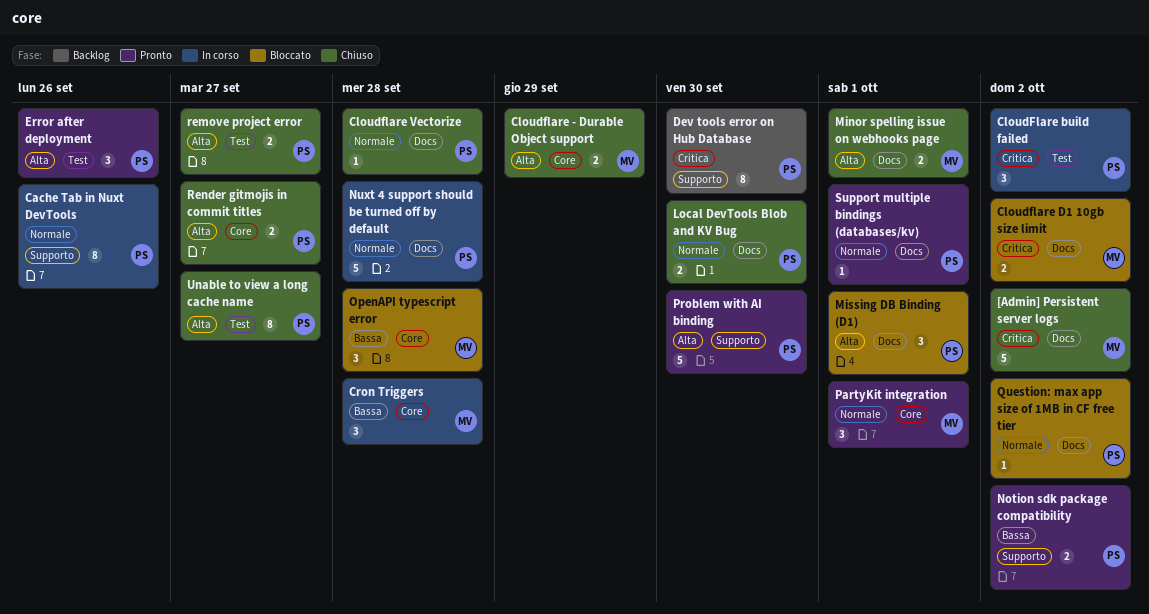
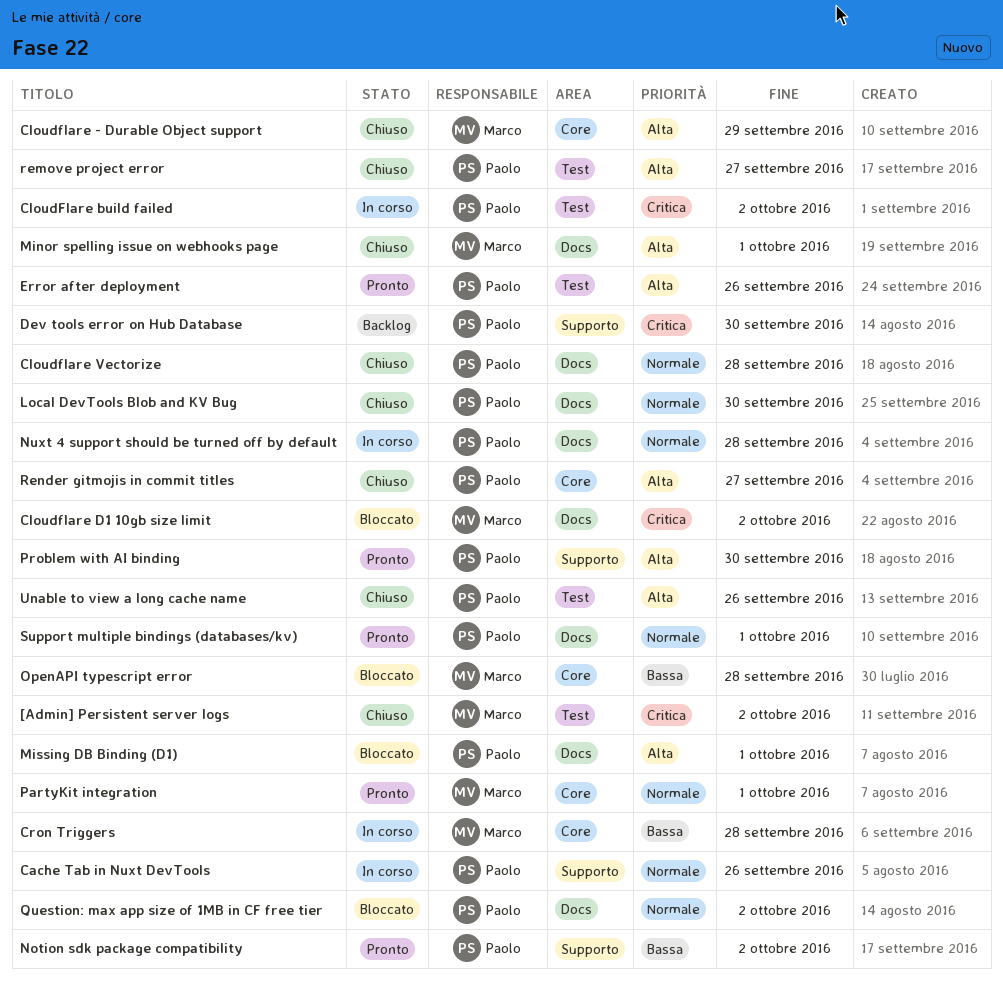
[Admin] Persistent server logs, label: Docs -> Test
Unable to view a long cache name, due: Sep 27 -> Sep 26

